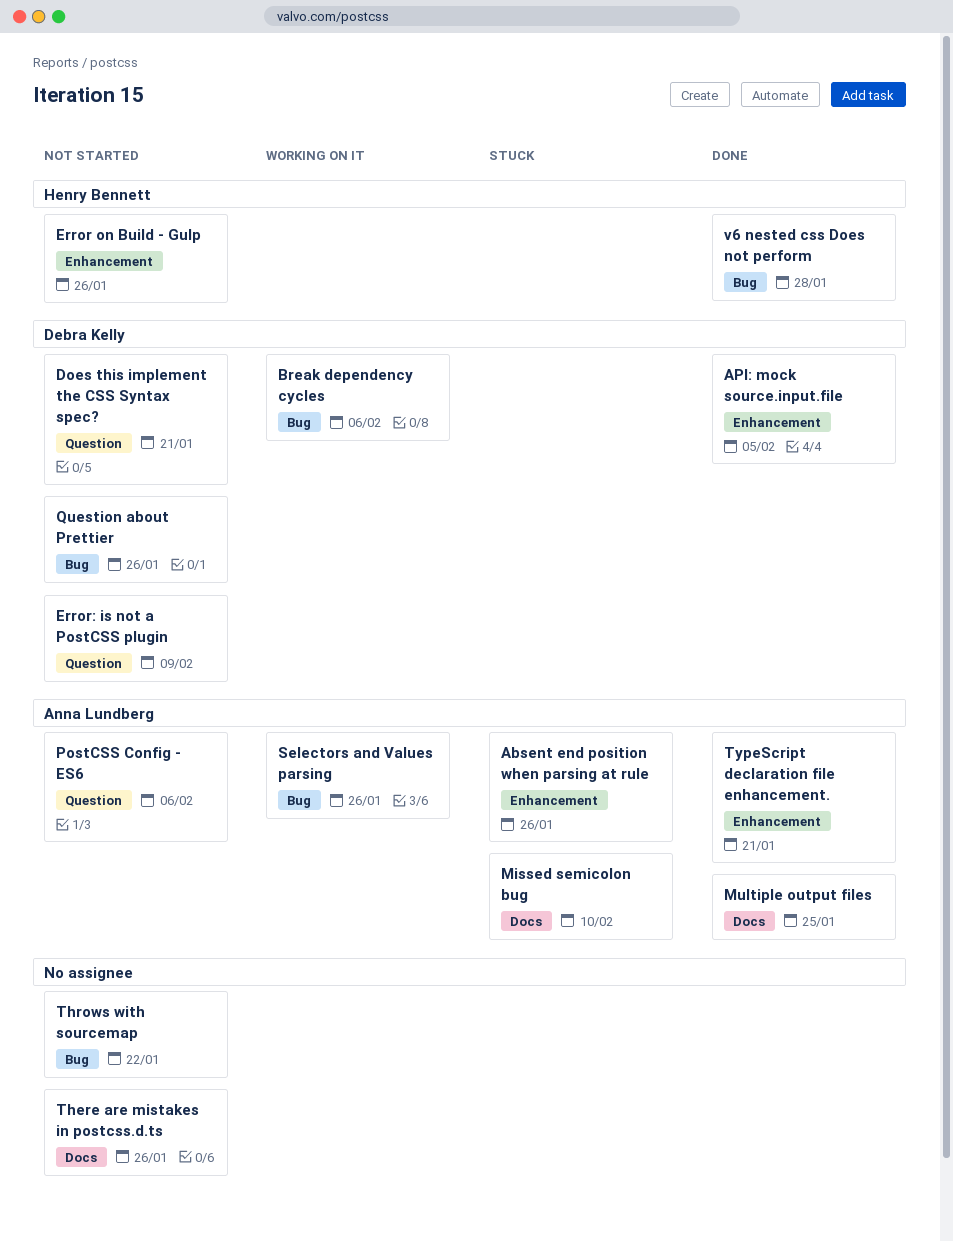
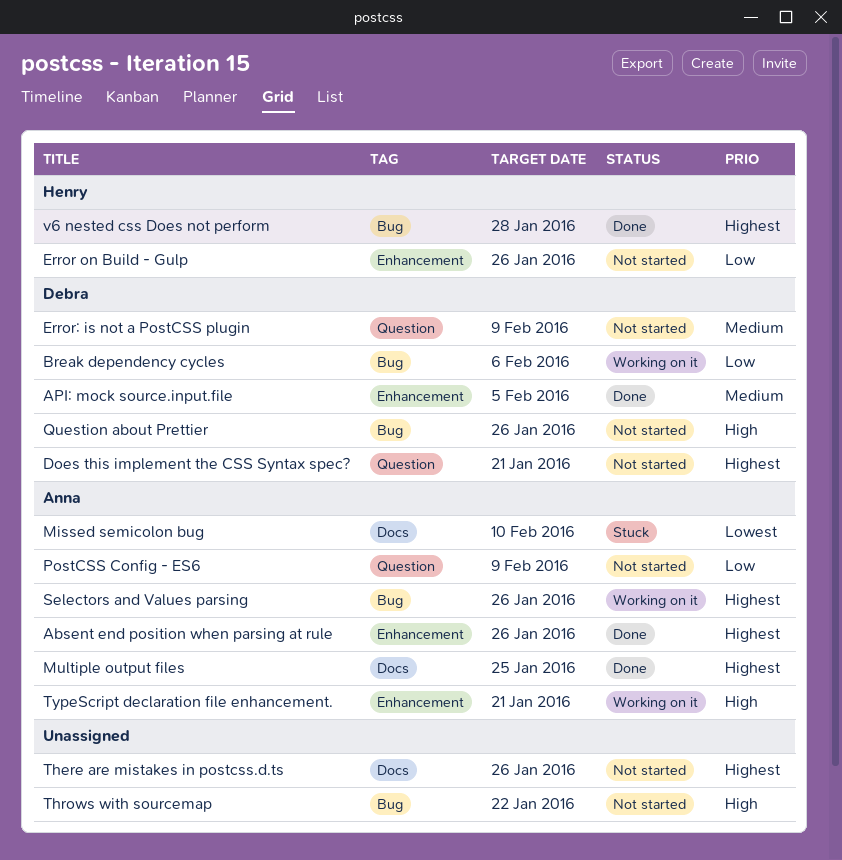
Absent end position when parsing at rule, status: Stuck -> Done
PostCSS Config - ES6, due: Feb 6 -> Feb 9
TypeScript declaration file enhancement., status: Done -> Working on it

